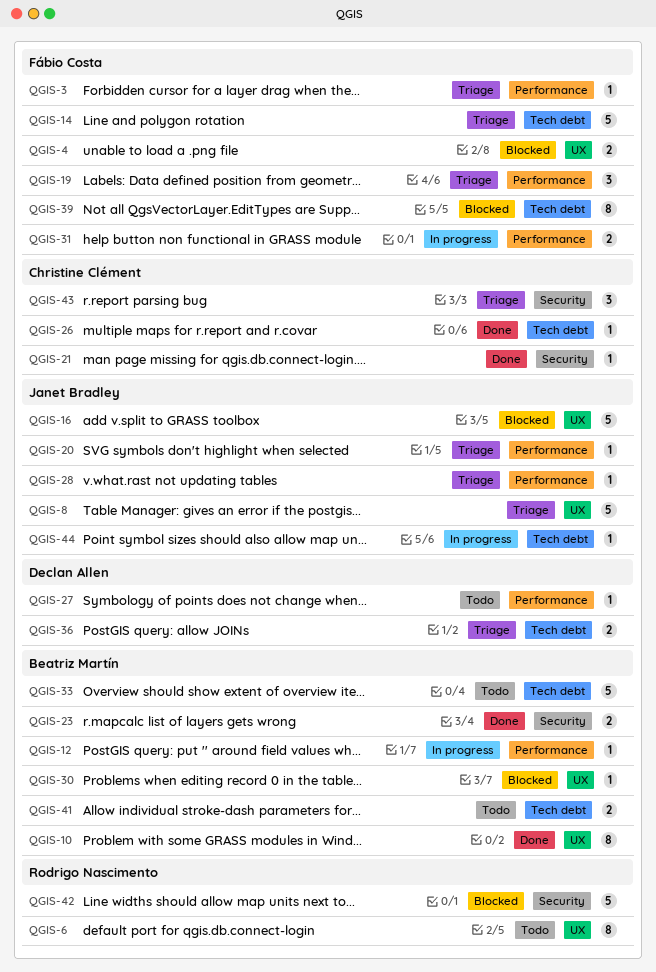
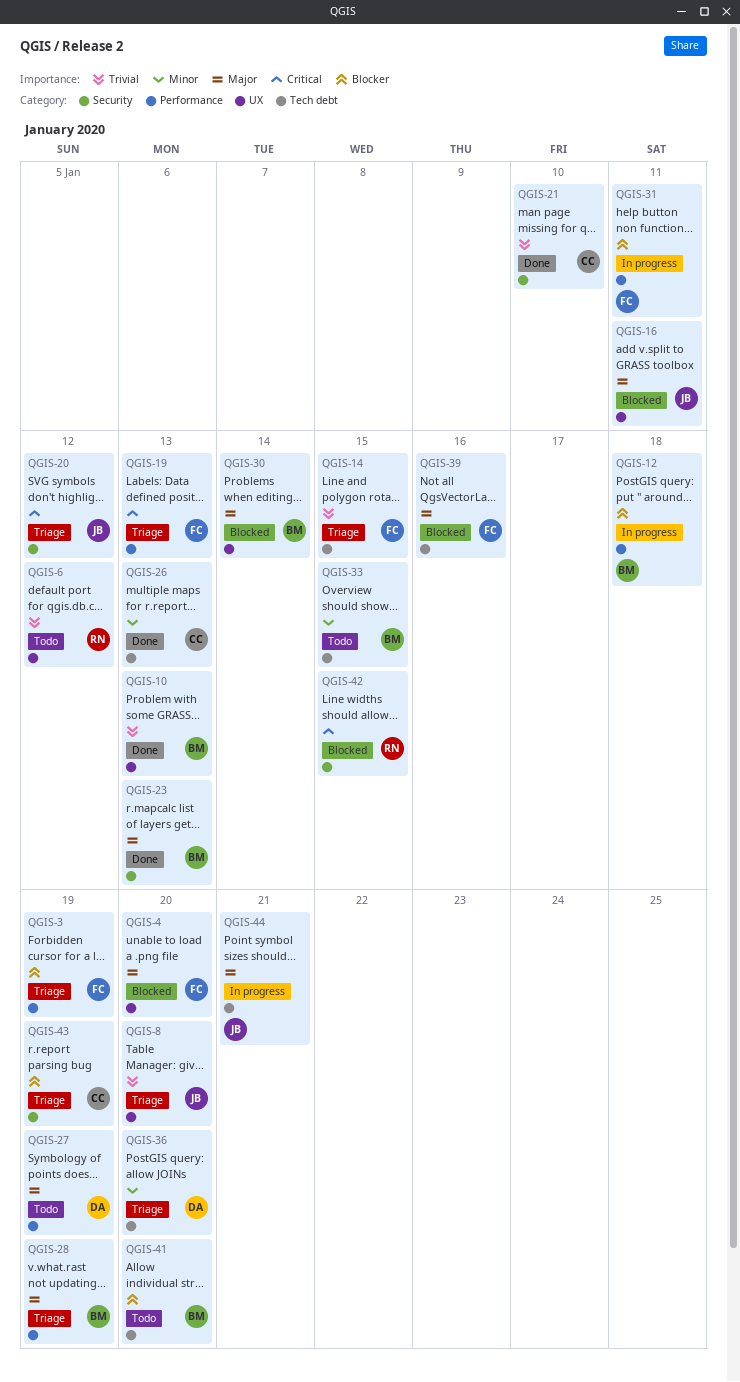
QGIS-20, label: Performance -> Security
QGIS-28, owner: Janet Bradley -> Beatriz Martín

